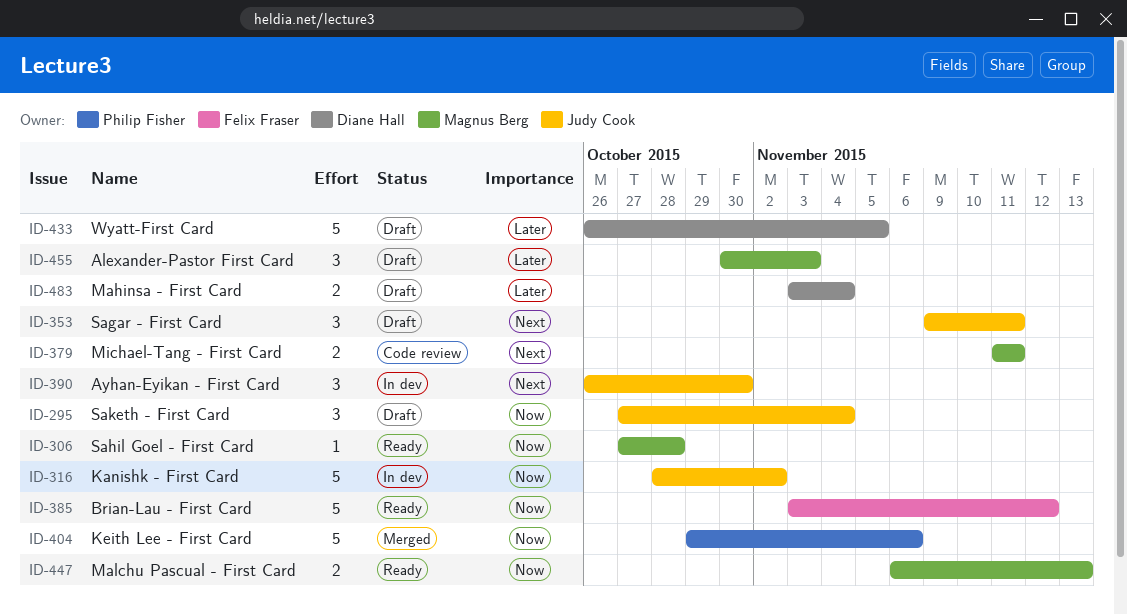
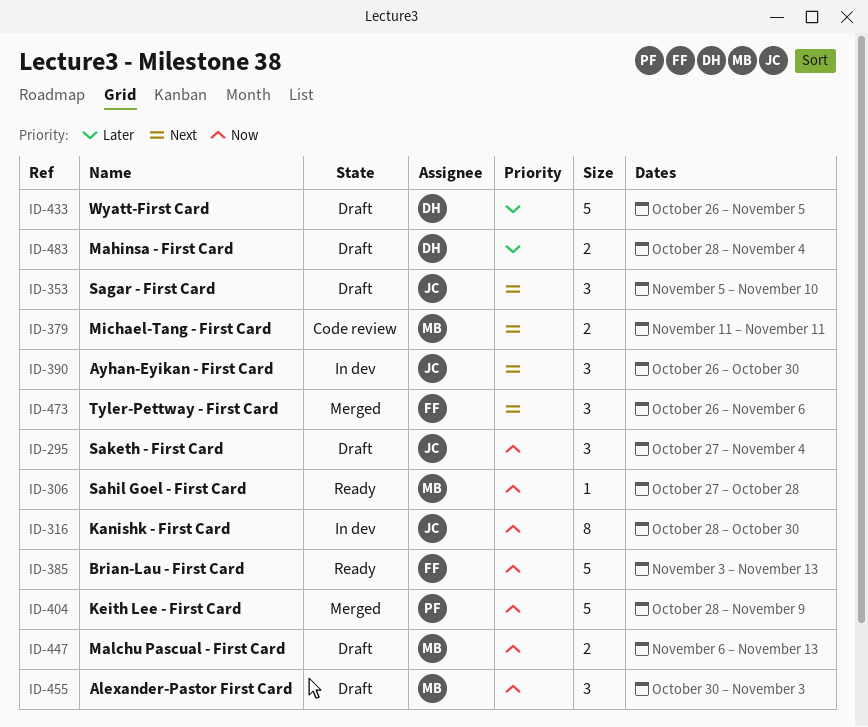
ID-316, estimate: 5 -> 8
ID-316, due: Nov 2 -> Oct 30
ID-353, start: Nov 9 -> Nov 5
ID-353, due: Nov 11 -> Nov 10
ID-385, due: Nov 12 -> Nov 13
ID-404, start: Oct 29 -> Oct 28
ID-404, due: Nov 6 -> Nov 9
ID-447, status: Ready -> Draft
ID-455, priority: Later -> Now
ID-473: none -> present
ID-483, start: Nov 3 -> Oct 28

